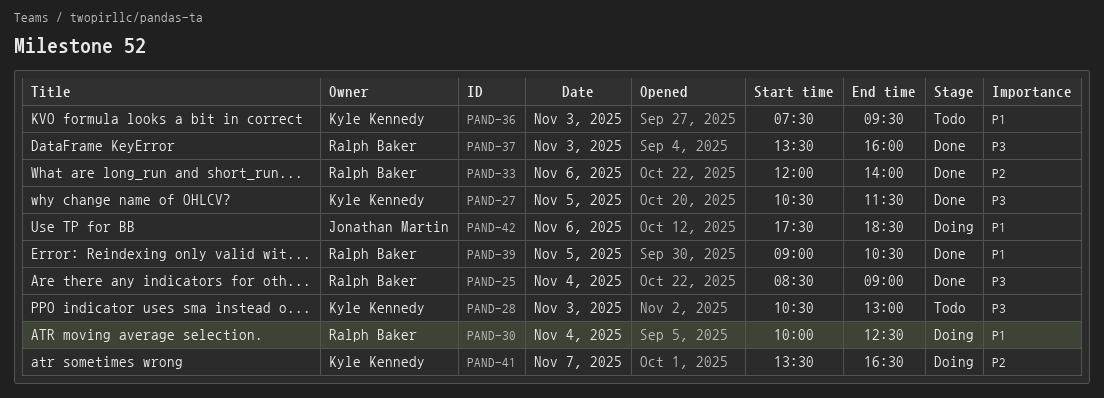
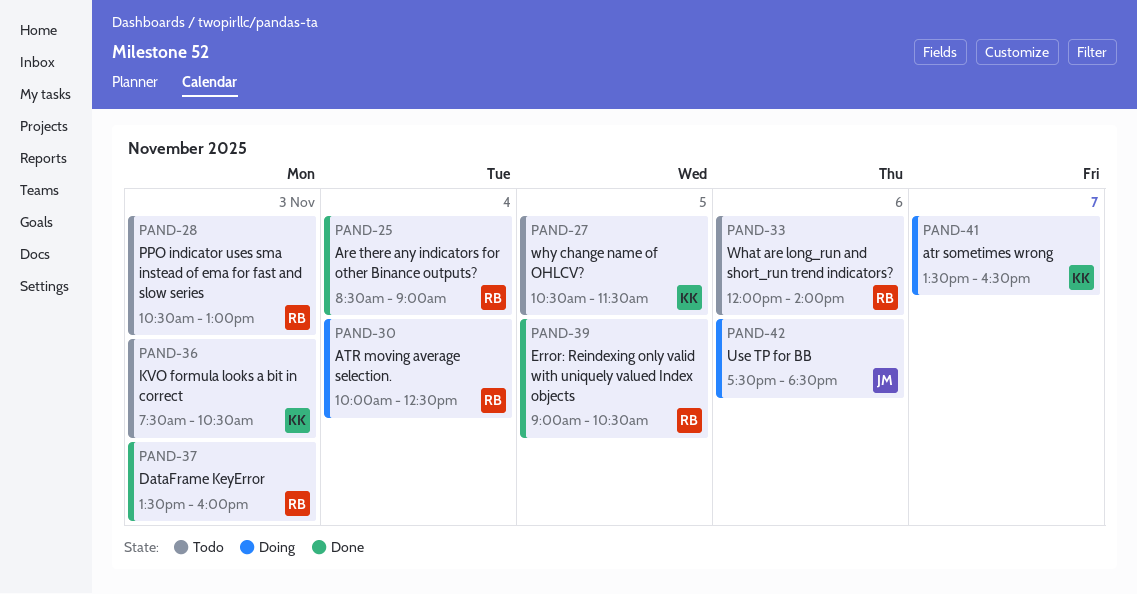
PAND-27, status: Done -> Todo
PAND-28, owner: Kyle Kennedy -> Ralph Baker
PAND-33, status: Done -> Todo
PAND-36, ends: 09:30 -> 10:30

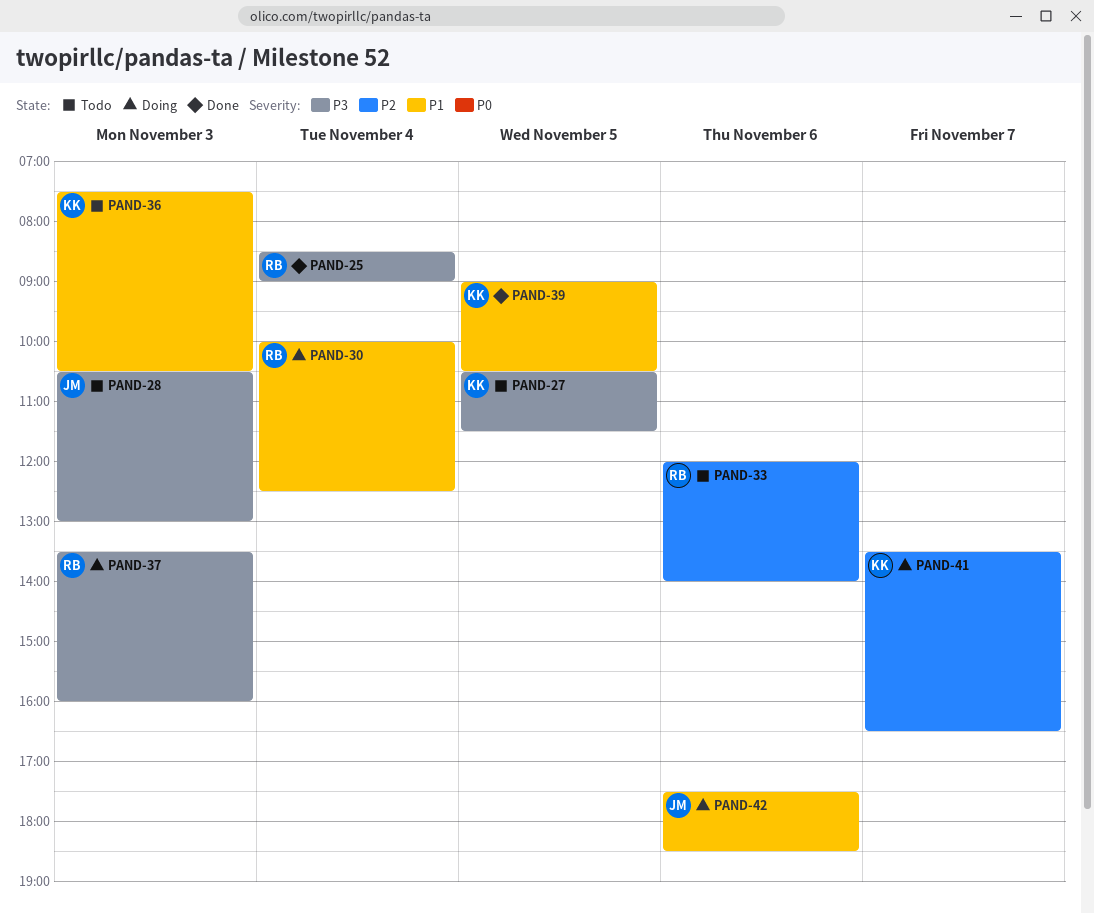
PAND-28, owner: RB -> JM
PAND-37, status: Done -> Doing
PAND-39, owner: RB -> KK

